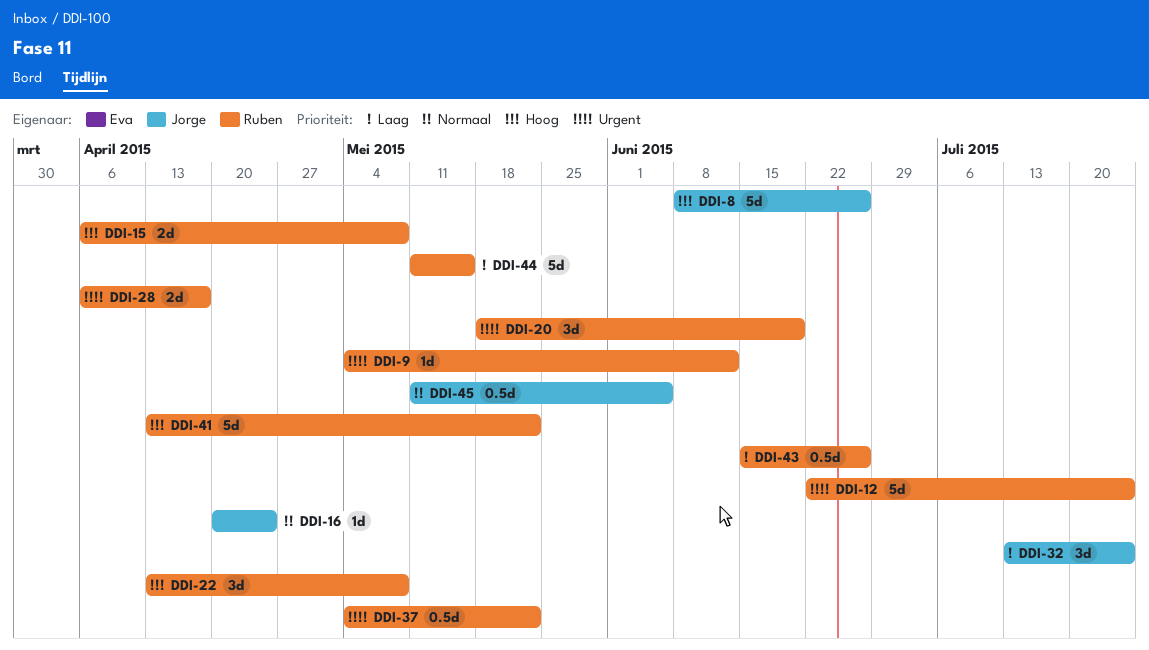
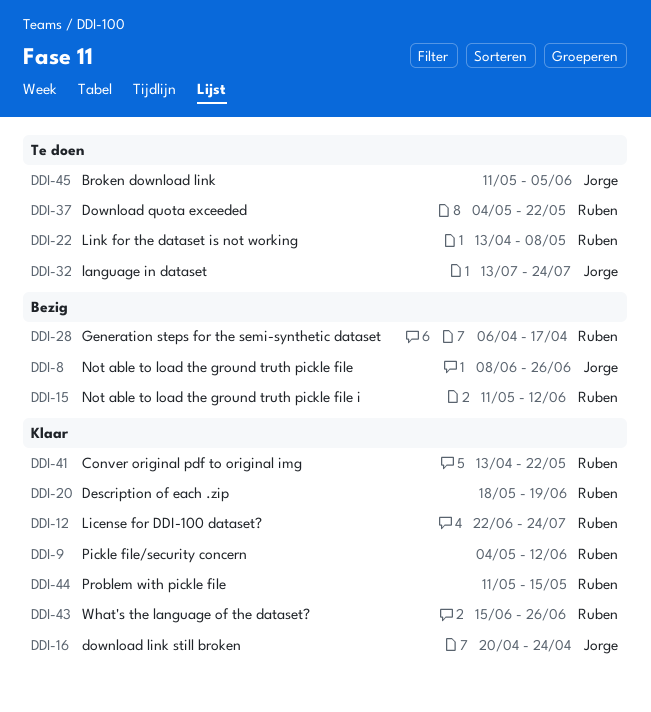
DDI-15, start: Apr 6 -> May 11
DDI-15, due: May 8 -> Jun 12

